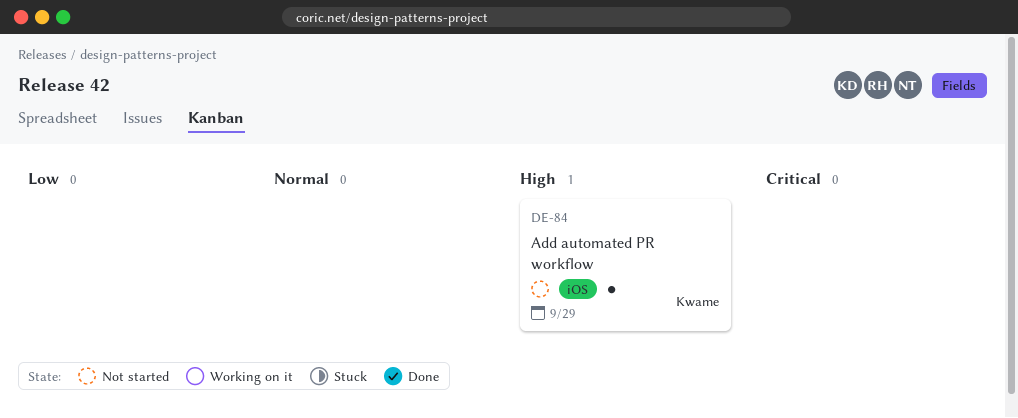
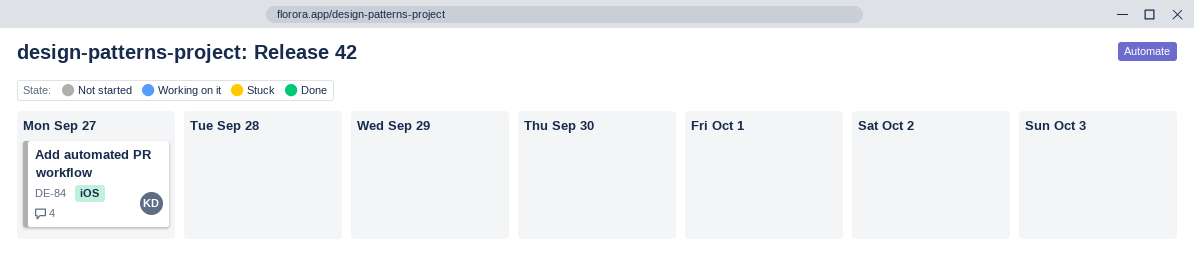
DE-84, day: Sep 29 -> Sep 27

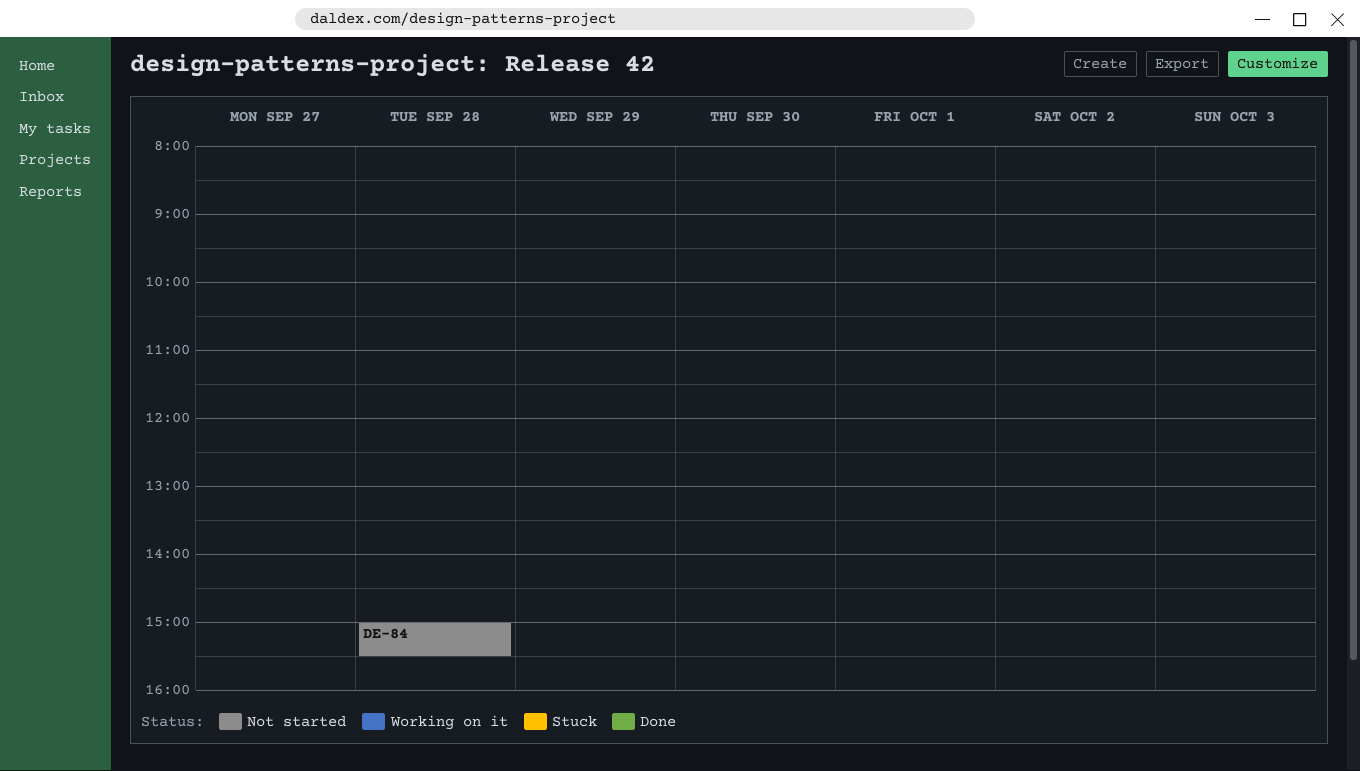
DE-84, day: Sep 27 -> Sep 28

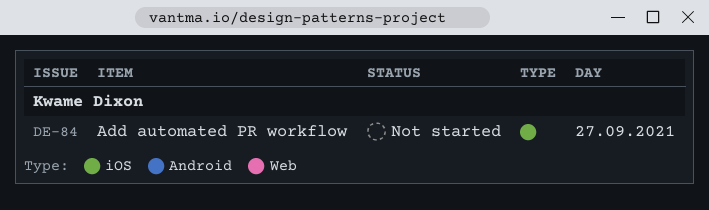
DE-84, day: Sep 28 -> Sep 27

